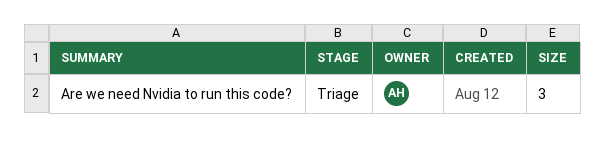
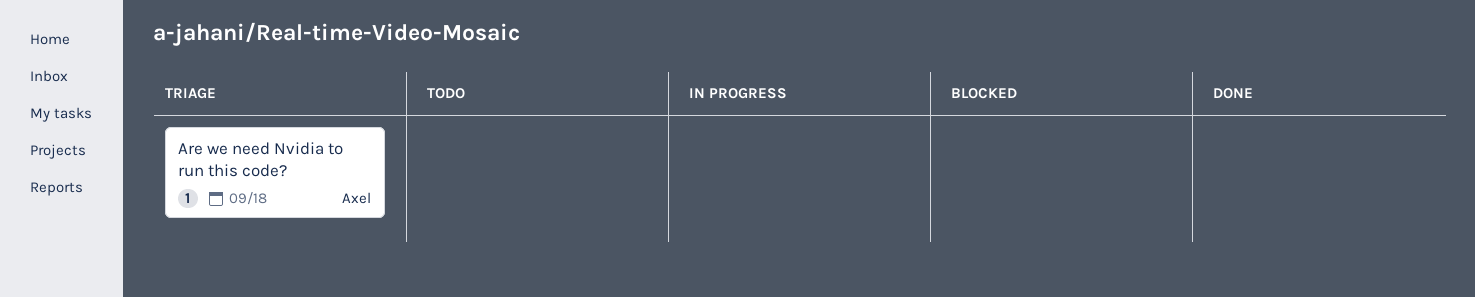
Are we need Nvidia to run this code?, estimate: 3 -> 1

